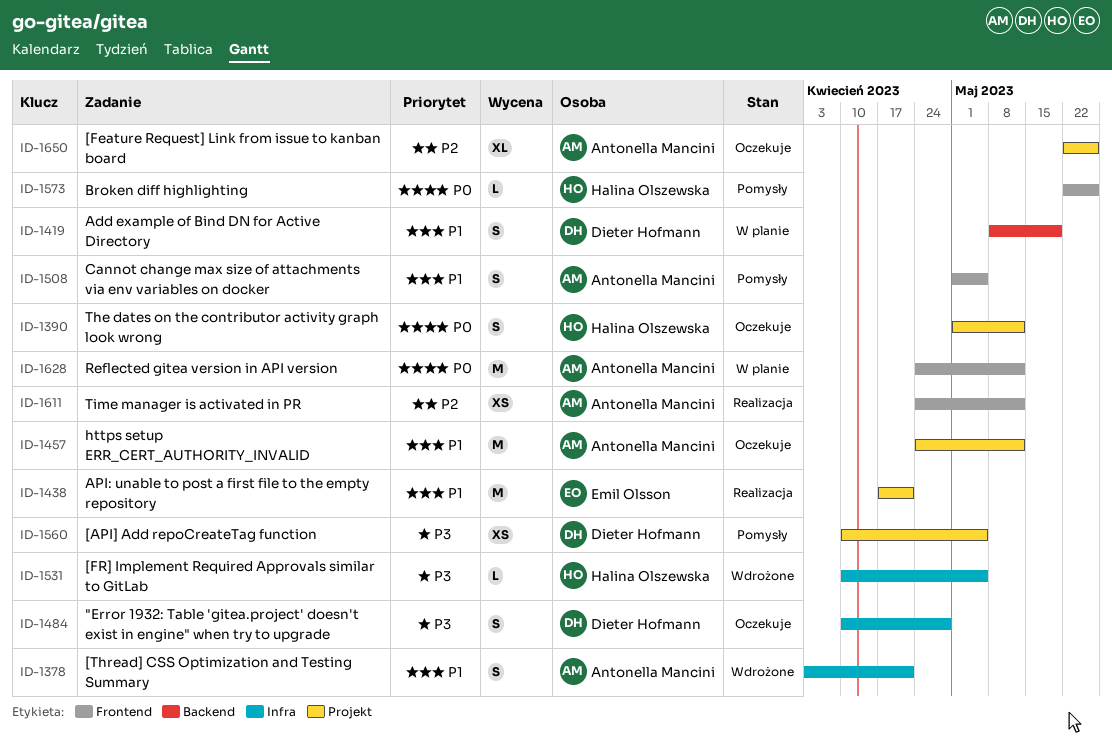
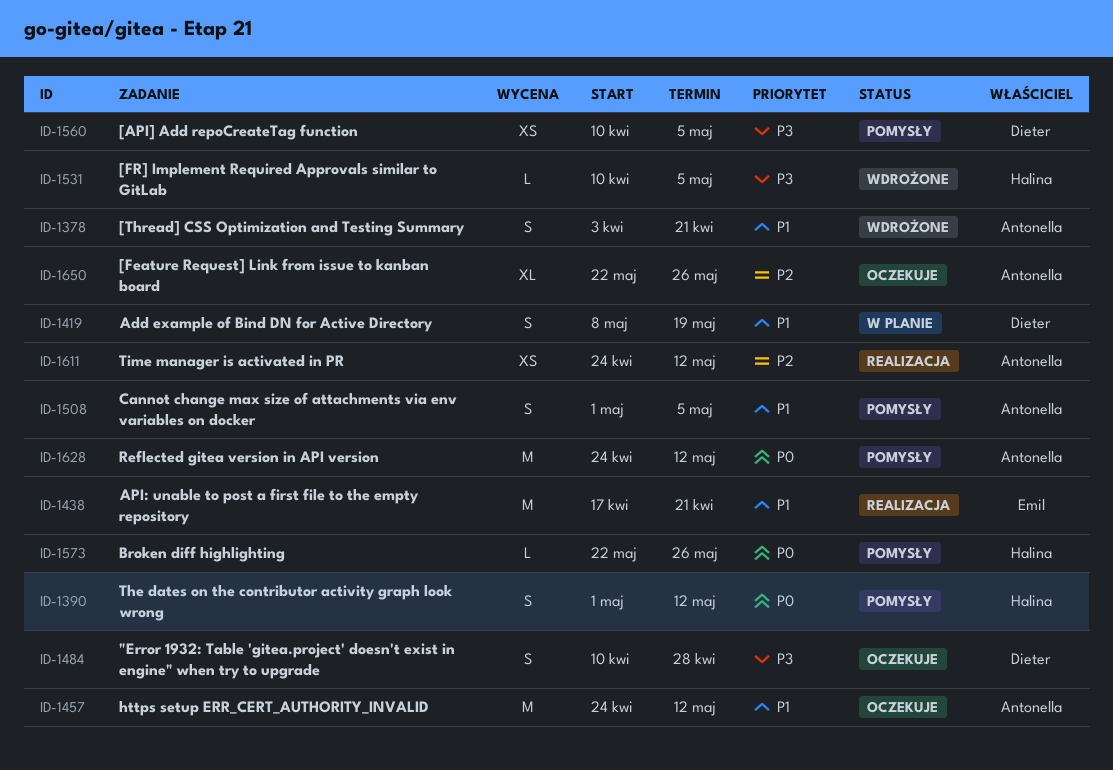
ID-1390, status: Oczekuje -> Pomysły
ID-1628, status: W planie -> Pomysły

